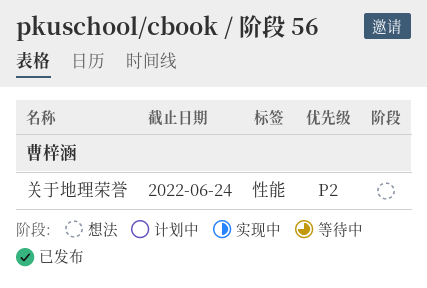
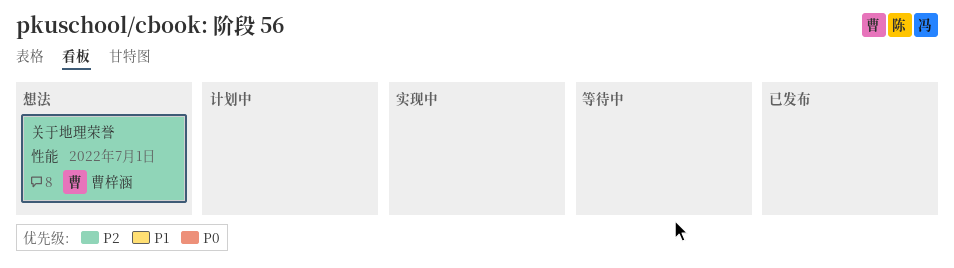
关于地理荣誉, due: Jun 24 -> Jul 1

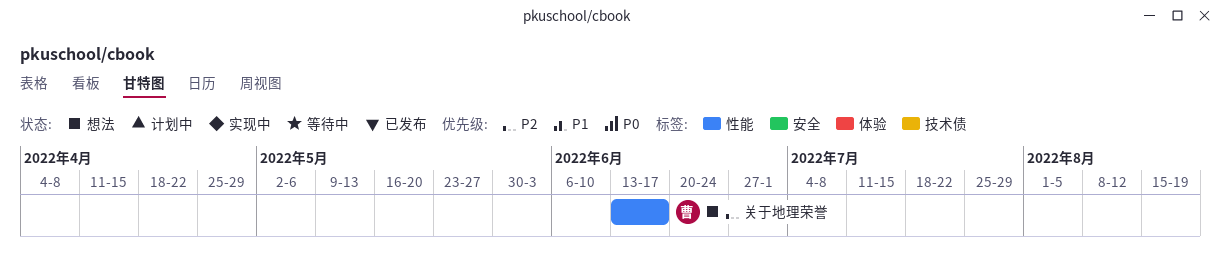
关于地理荣誉, due: Jul 1 -> Jun 17

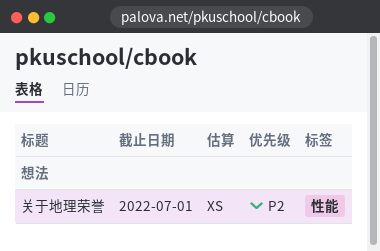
关于地理荣誉, due: Jun 17 -> Jul 1

